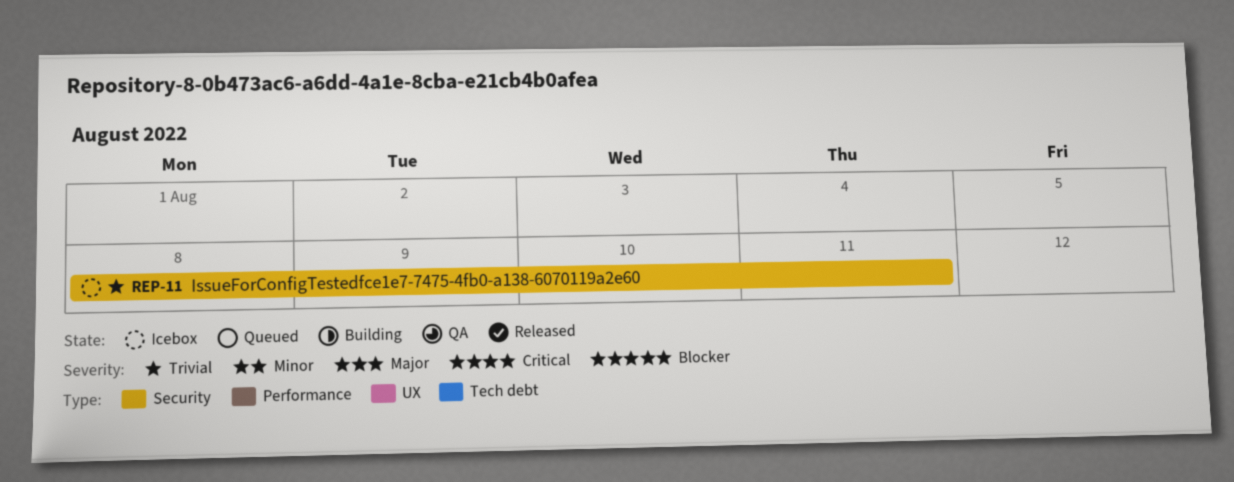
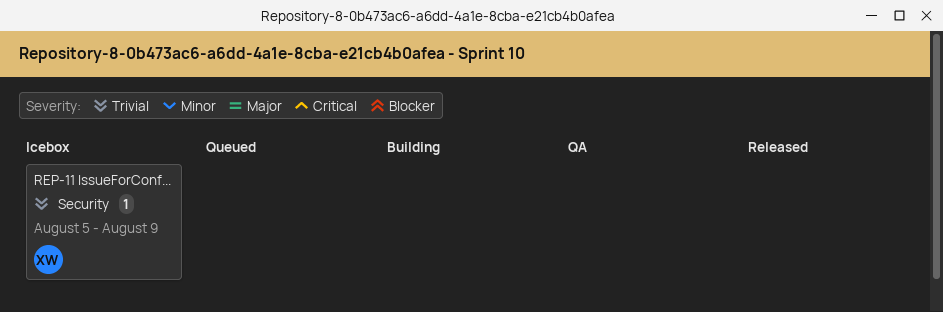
REP-11, start: Aug 8 -> Aug 5
REP-11, due: Aug 11 -> Aug 9

